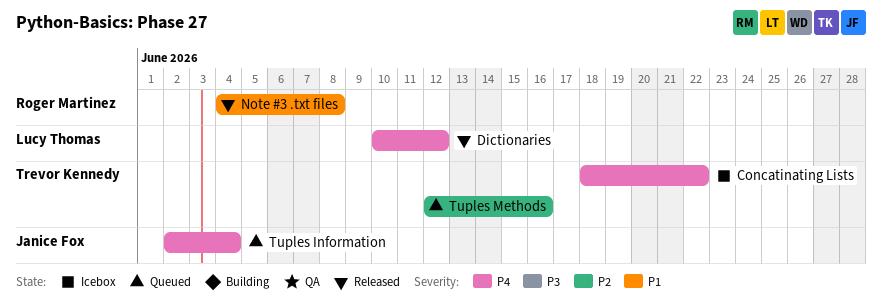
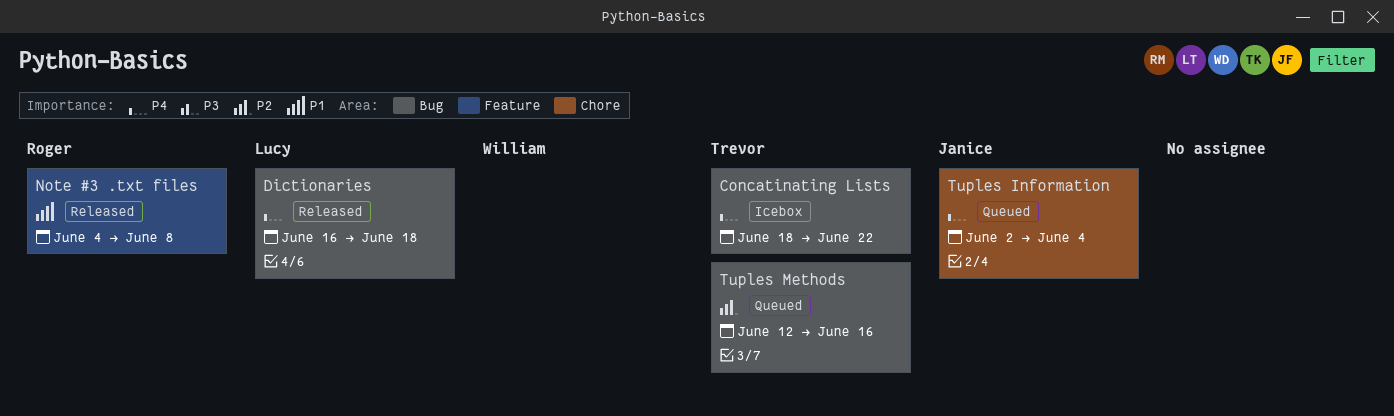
Dictionaries, start: Jun 10 -> Jun 16
Dictionaries, due: Jun 12 -> Jun 18

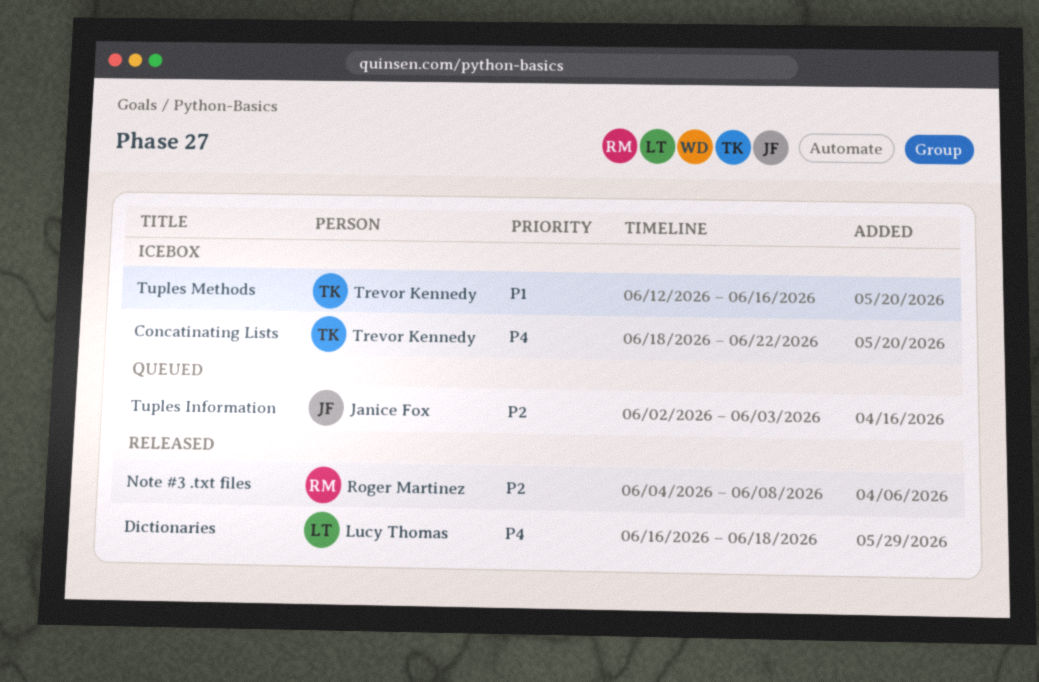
Note #3 .txt files, priority: P1 -> P2
Tuples Information, priority: P4 -> P2
Tuples Information, due: Jun 4 -> Jun 3
Tuples Methods, status: Queued -> Icebox
Tuples Methods, priority: P2 -> P1

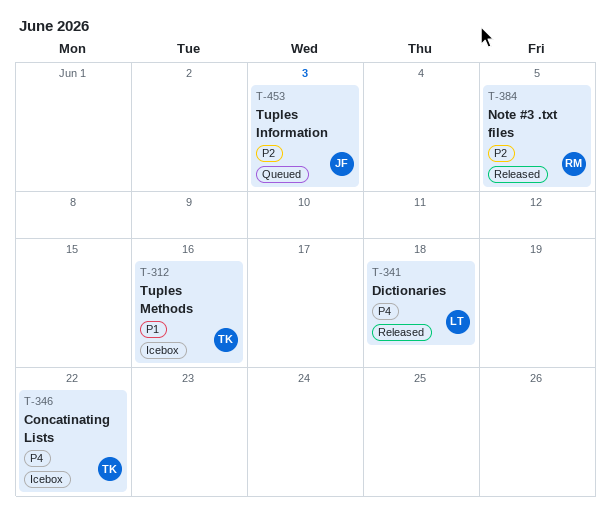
Note #3 .txt files, due: Jun 8 -> Jun 5

